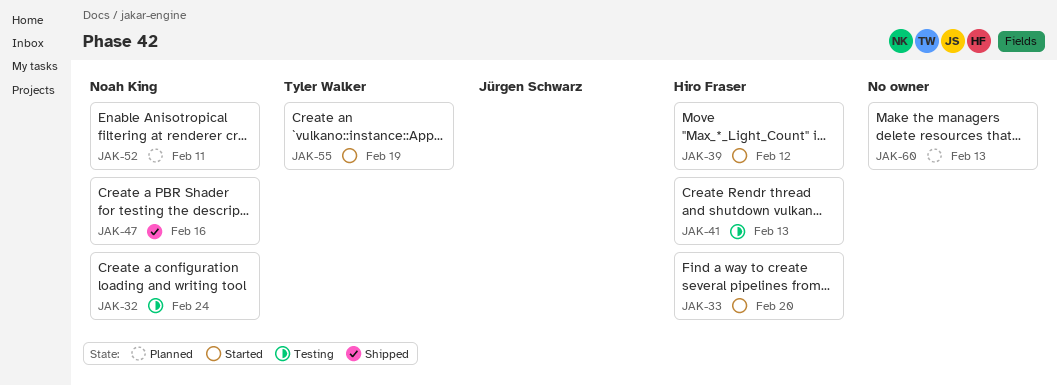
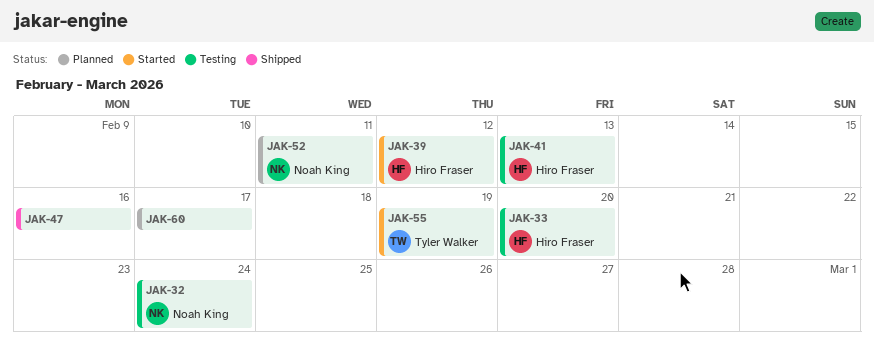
JAK-33, status: Started -> Testing
JAK-47, owner: Noah King -> none
JAK-60, due: Feb 13 -> Feb 17

